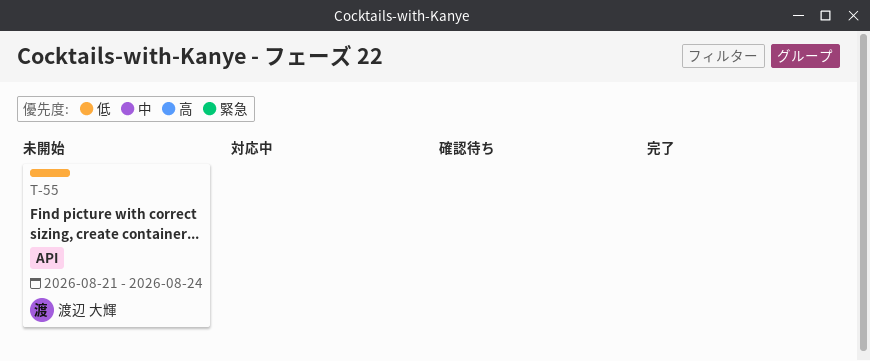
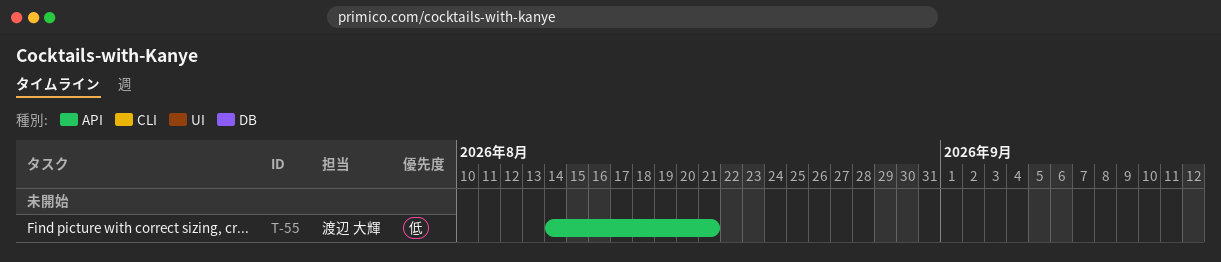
T-55, start: Aug 21 -> Aug 14
T-55, due: Aug 24 -> Aug 21

